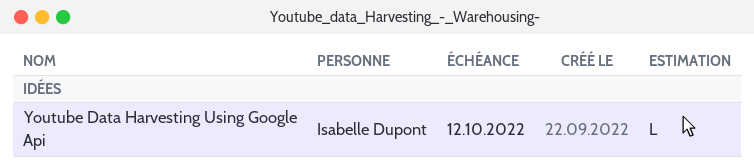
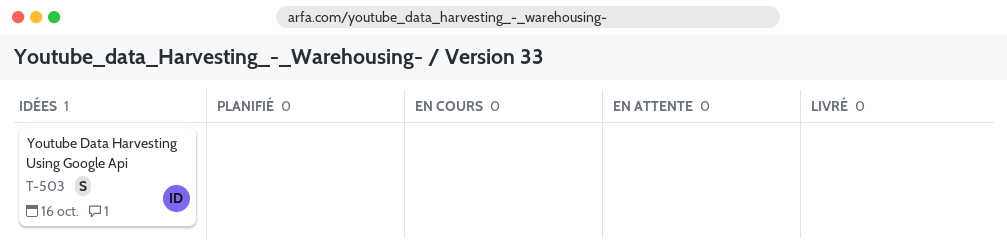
Youtube Data Harvesting Using Google Api, estimate: L -> S
Youtube Data Harvesting Using Google Api, due: Oct 12 -> Oct 16

